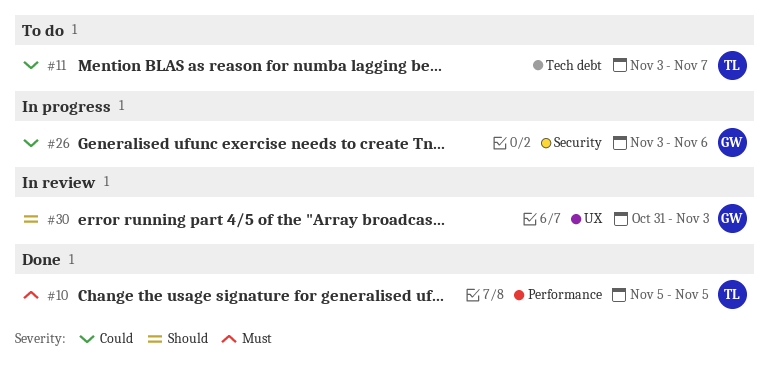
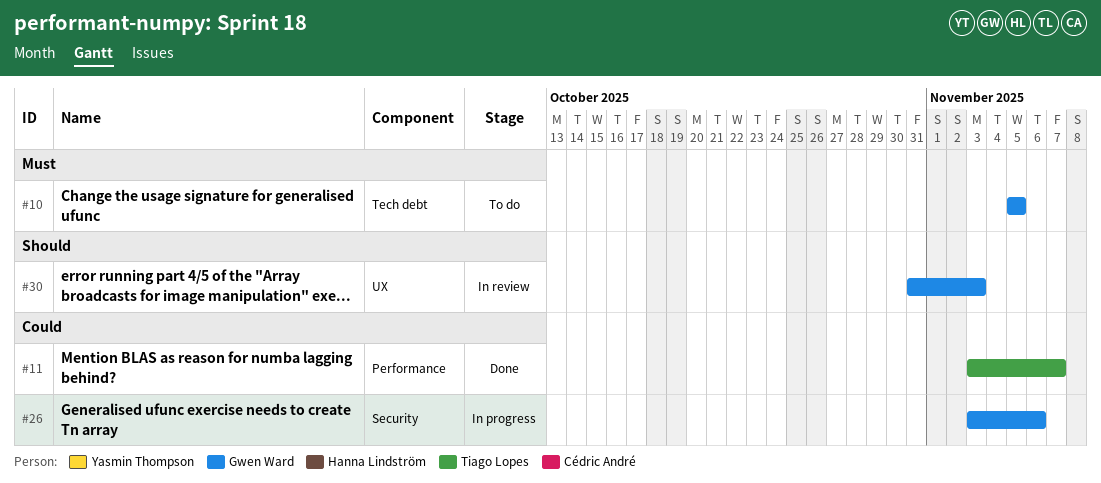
#10, status: Done -> To do
#10, owner: Tiago Lopes -> Gwen Ward
#10, label: Performance -> Tech debt
#11, status: To do -> Done
#11, label: Tech debt -> Performance

